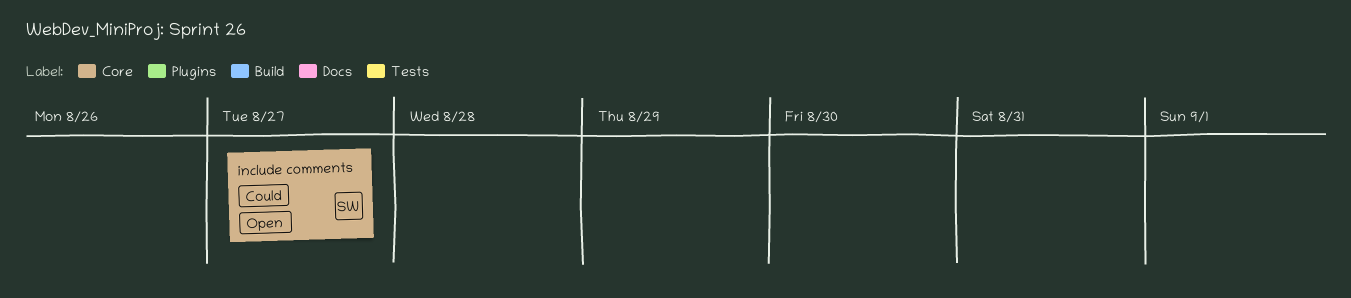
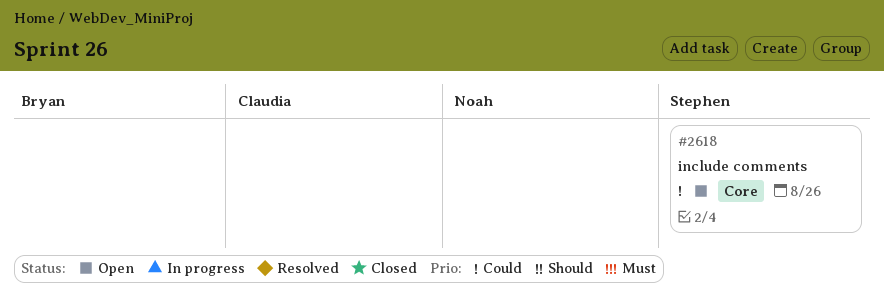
include comments, due: Aug 27 -> Aug 26

